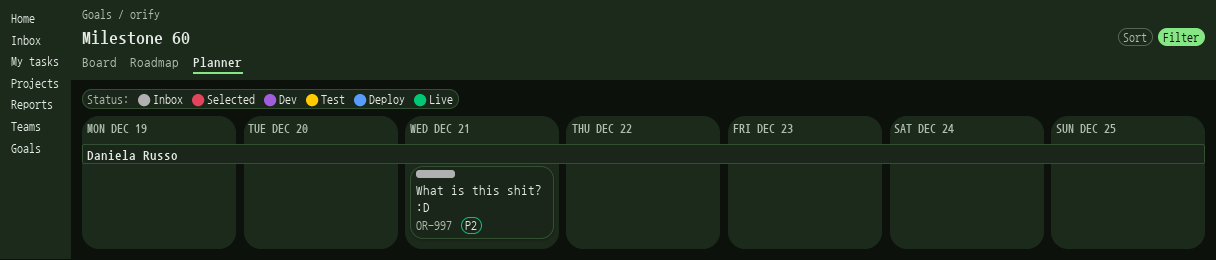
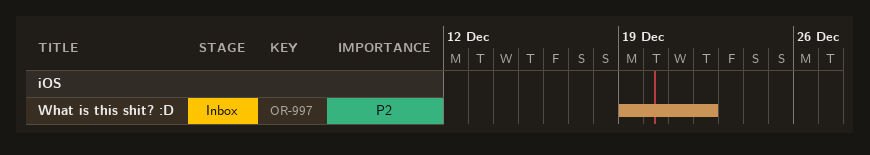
OR-997, due: Dec 21 -> Dec 22

